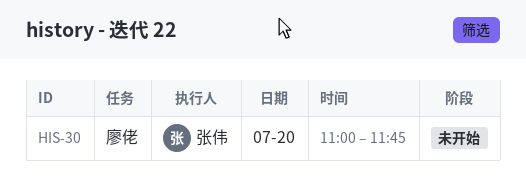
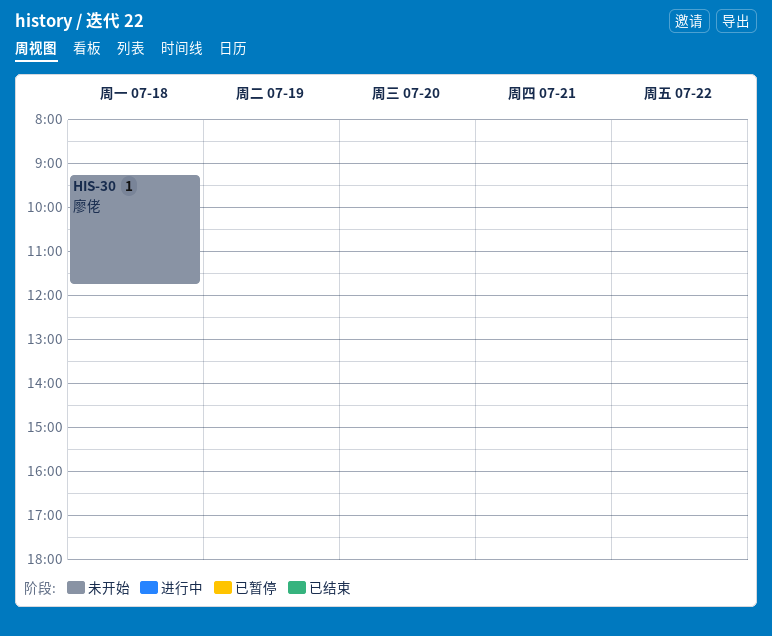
HIS-30, day: Jul 20 -> Jul 18
HIS-30, begins: 11:00 -> 09:15

